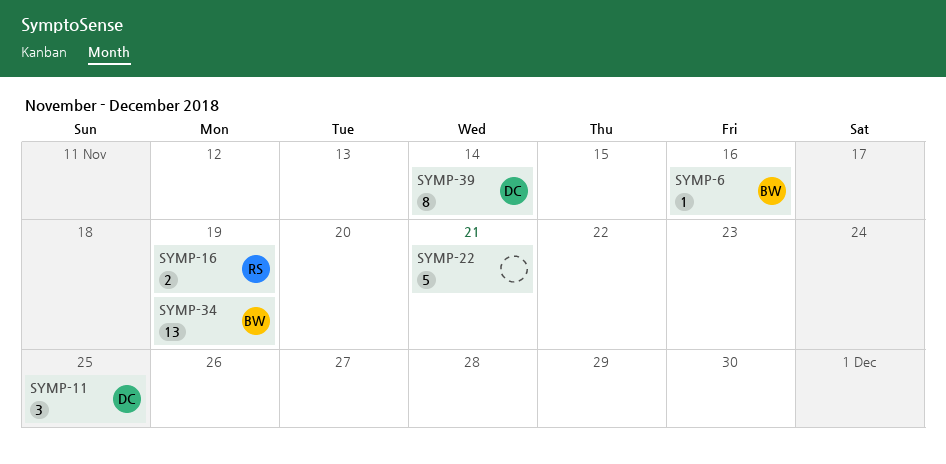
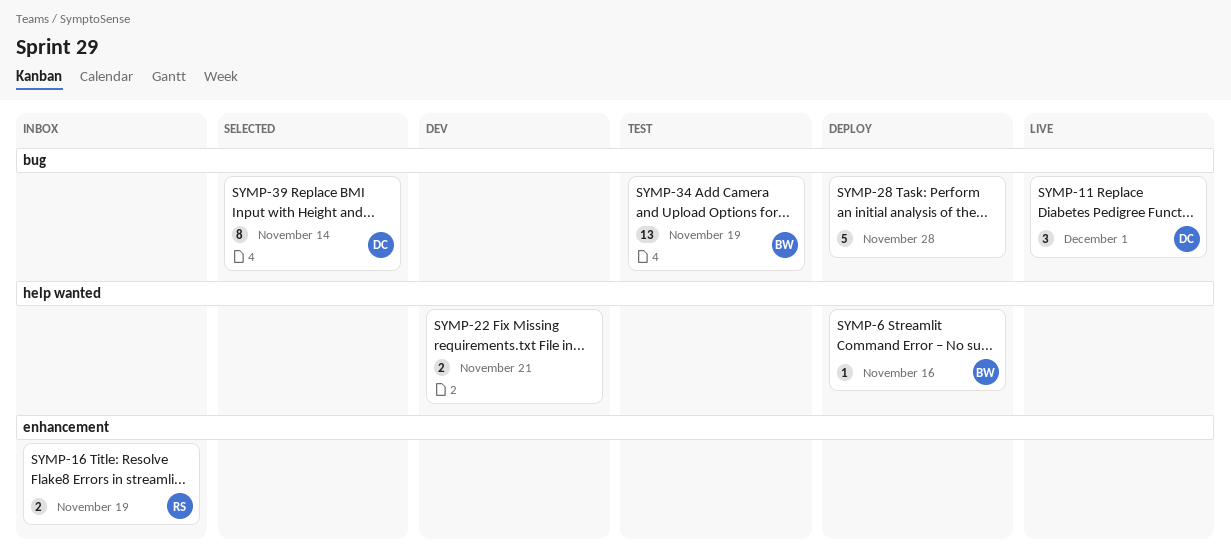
SYMP-11, due: Nov 25 -> Dec 1
SYMP-22, estimate: 5 -> 2
SYMP-28: none -> present

